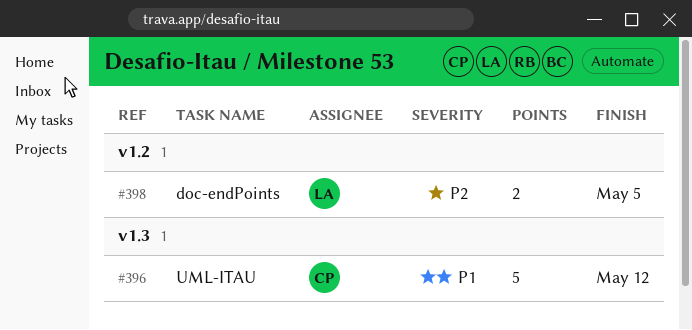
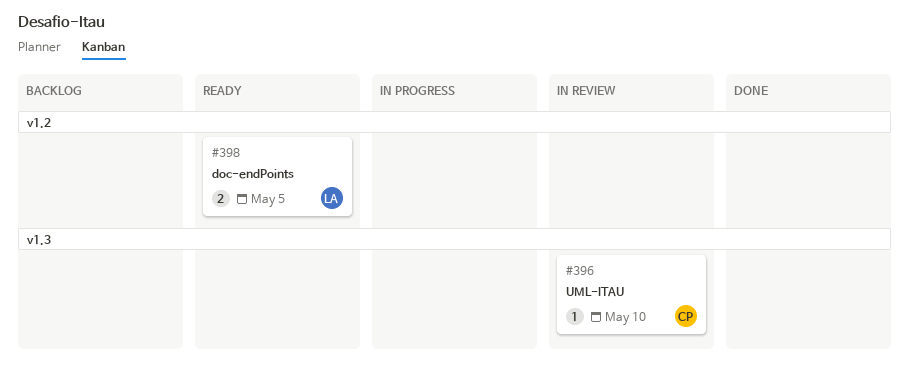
#396, estimate: 5 -> 1
#396, due: May 12 -> May 10

